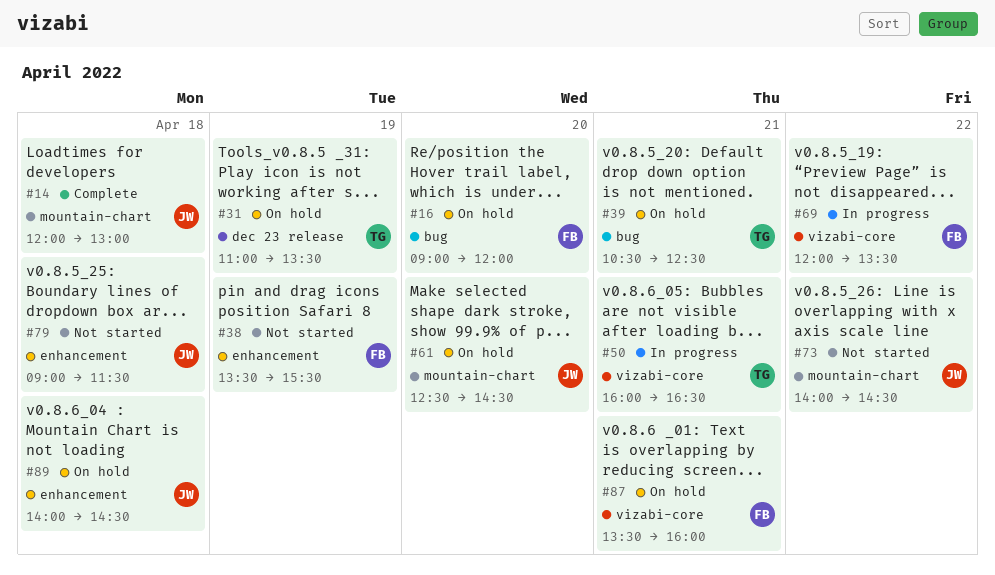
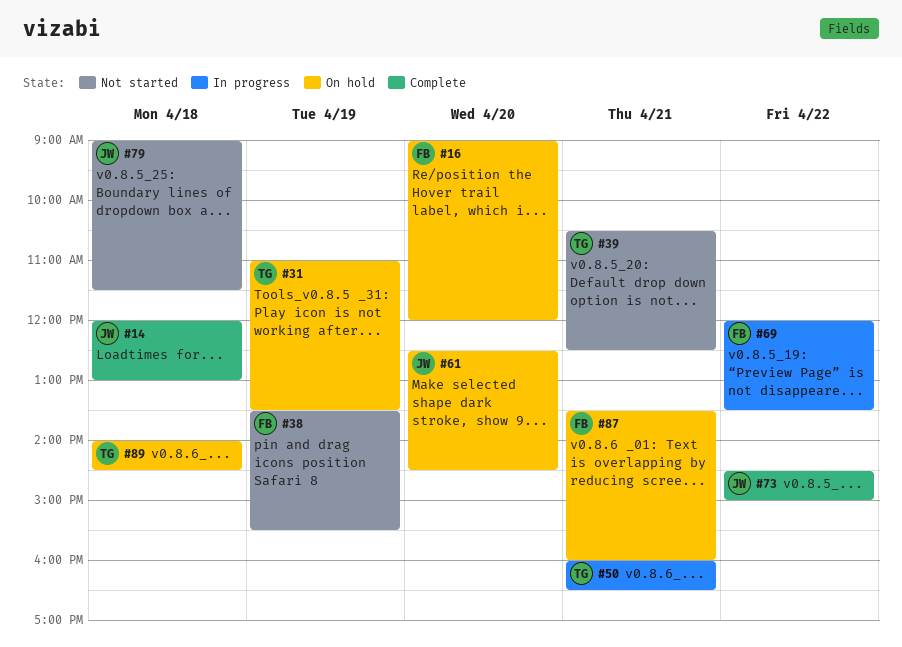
#39, status: On hold -> Not started
#73, status: Not started -> Complete
#73, begins: 14:00 -> 14:30
#73, ends: 14:30 -> 15:00
#89, owner: JW -> TG

